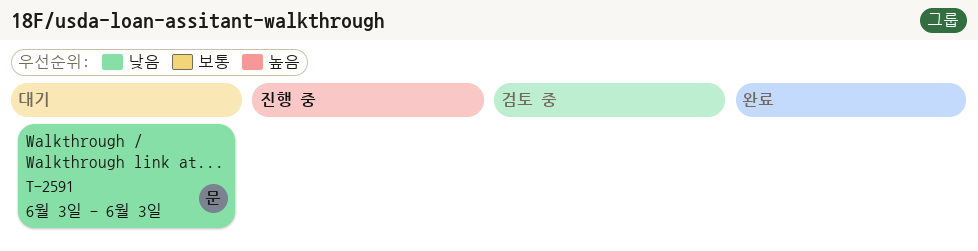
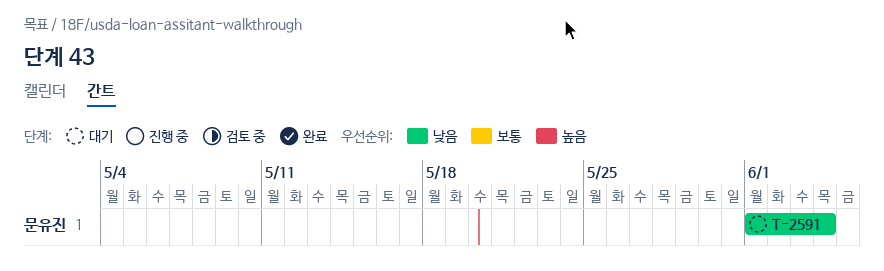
T-2591, start: Jun 3 -> Jun 1
T-2591, due: Jun 3 -> Jun 4

